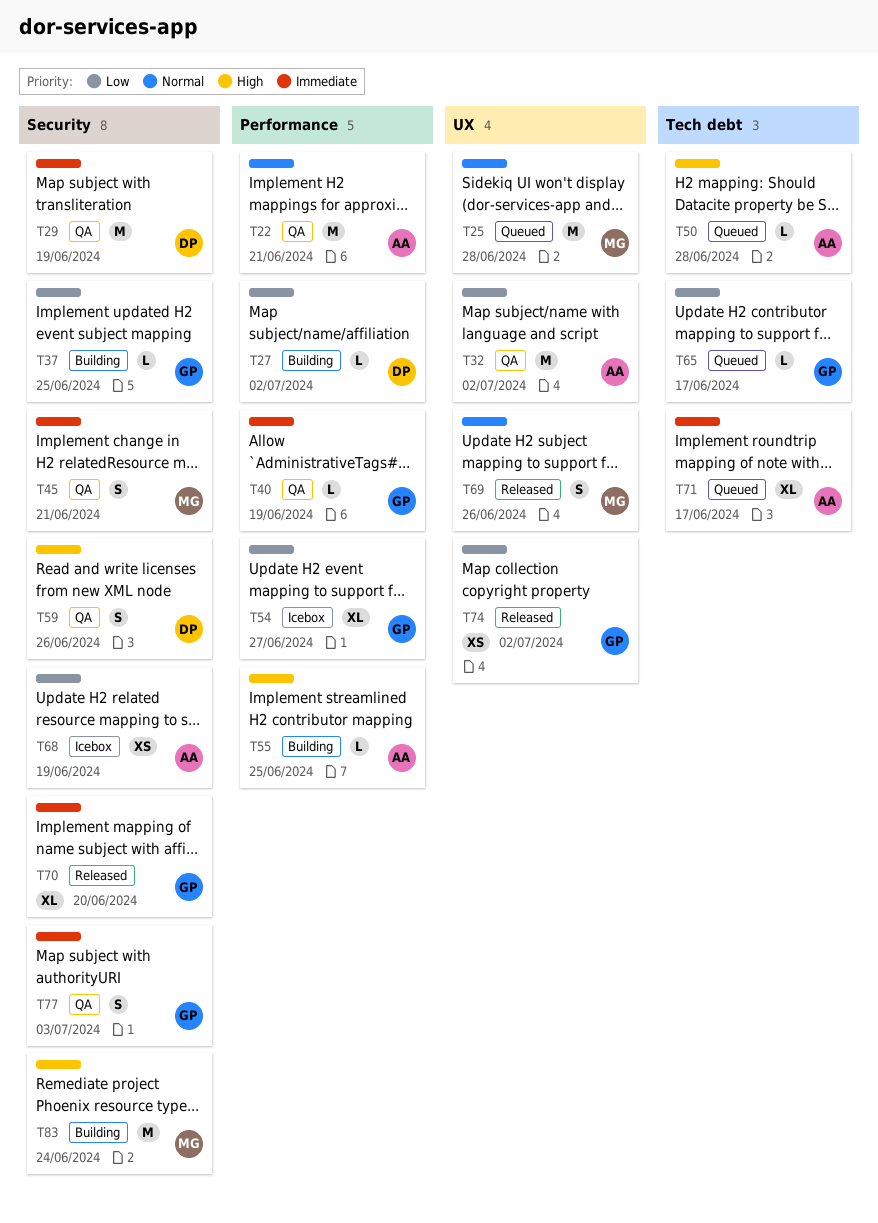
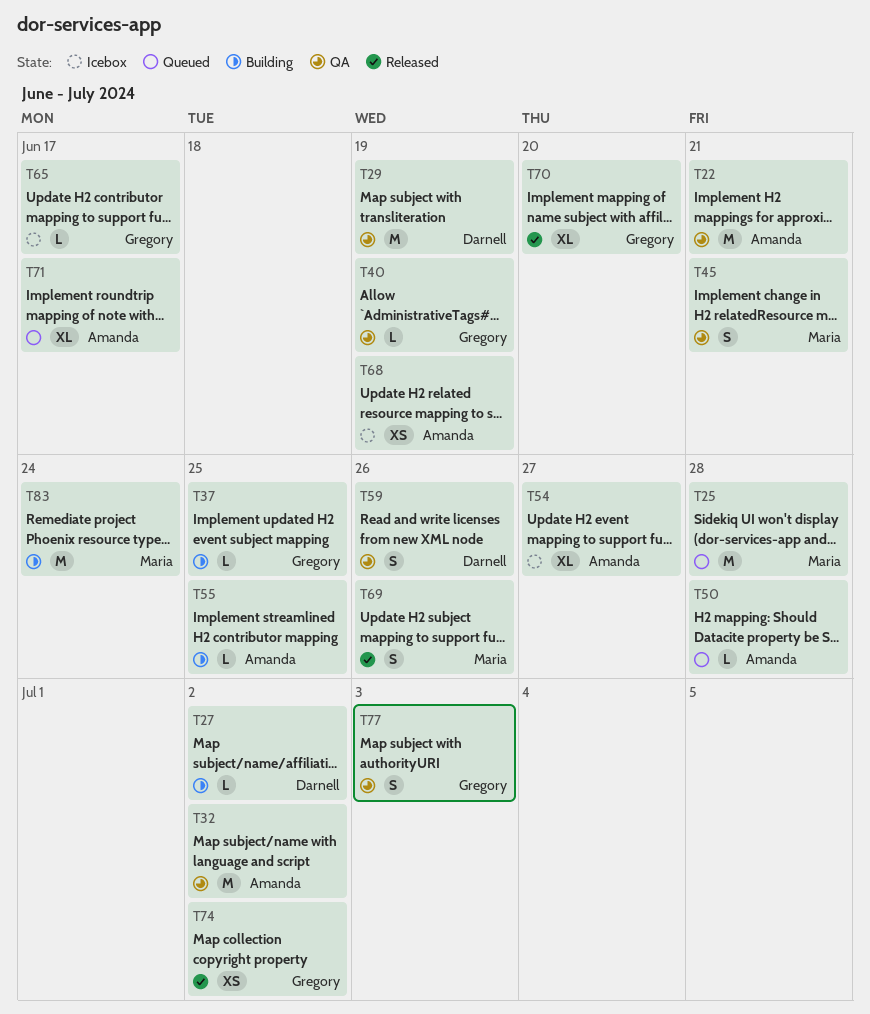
T54, owner: Gregory -> Amanda
T65, status: Queued -> Icebox

